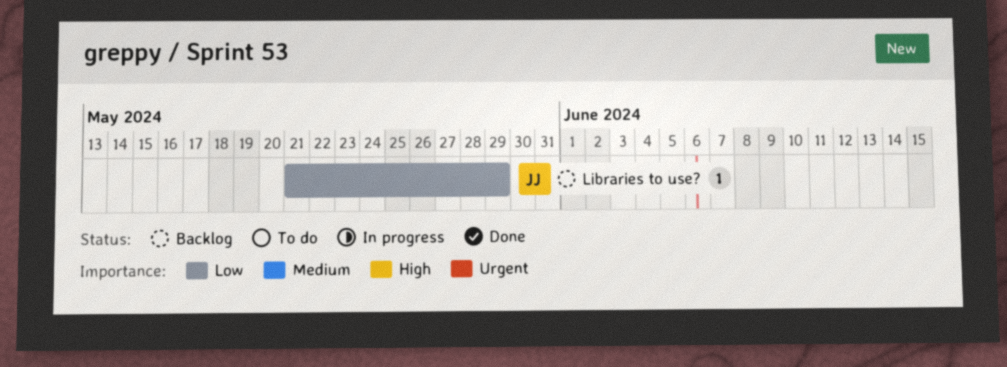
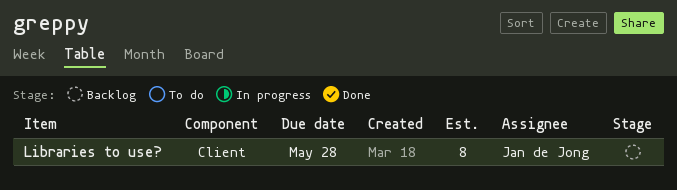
Libraries to use?, estimate: 1 -> 8
Libraries to use?, due: May 29 -> May 28

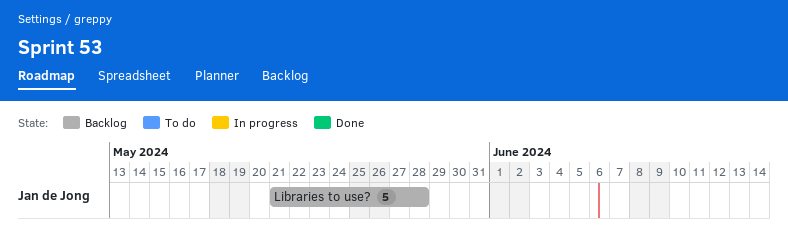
Libraries to use?, estimate: 8 -> 5

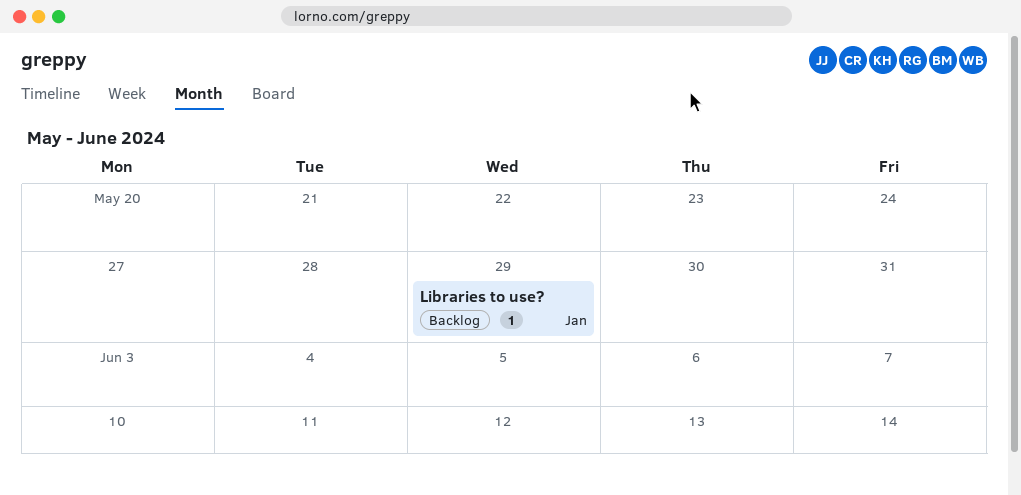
Libraries to use?, estimate: 5 -> 1
Libraries to use?, due: May 28 -> May 29

